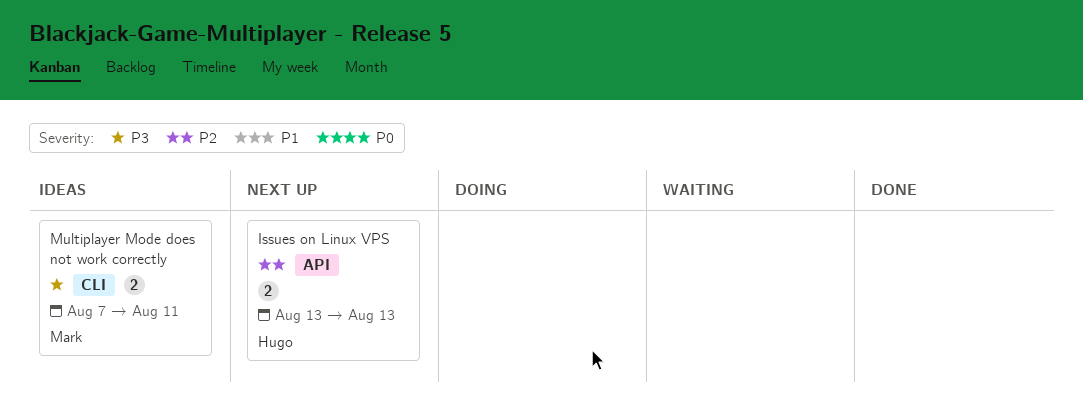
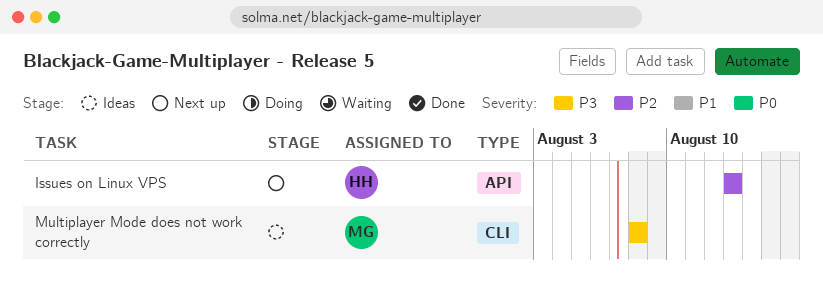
Multiplayer Mode does not work correctly, start: Aug 7 -> Aug 8
Multiplayer Mode does not work correctly, due: Aug 11 -> Aug 8

